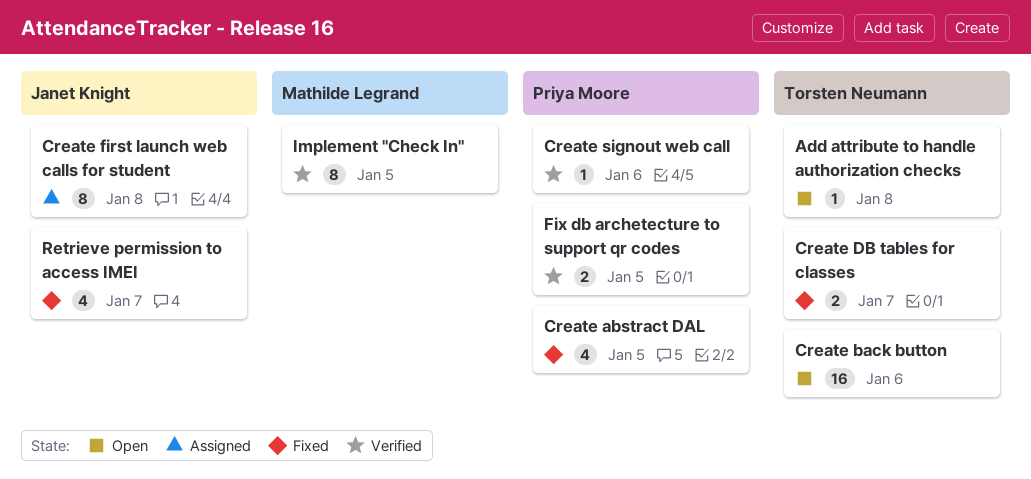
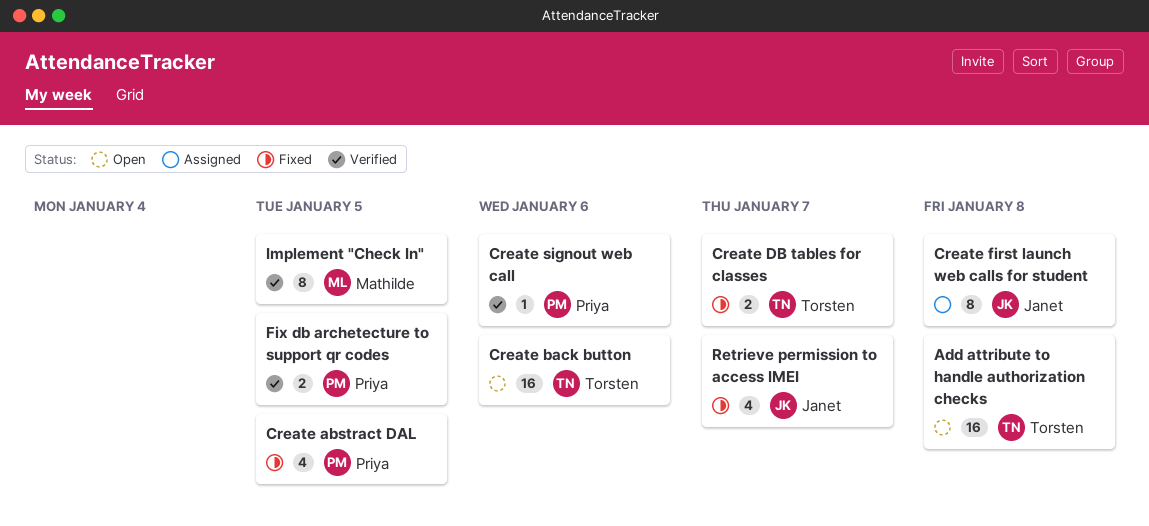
Add attribute to handle authorization checks, estimate: 1 -> 16

